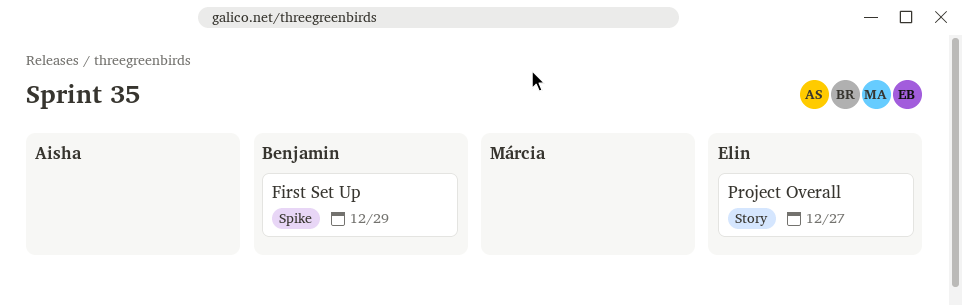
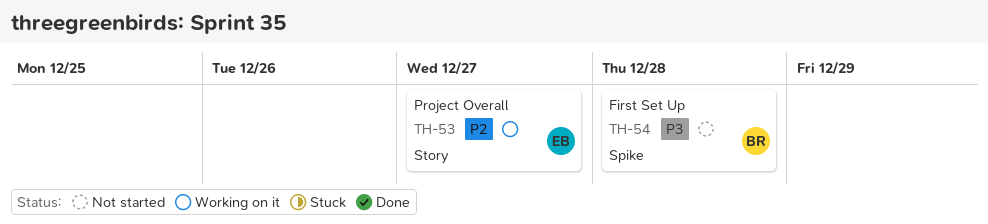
First Set Up, due: Dec 29 -> Dec 28

